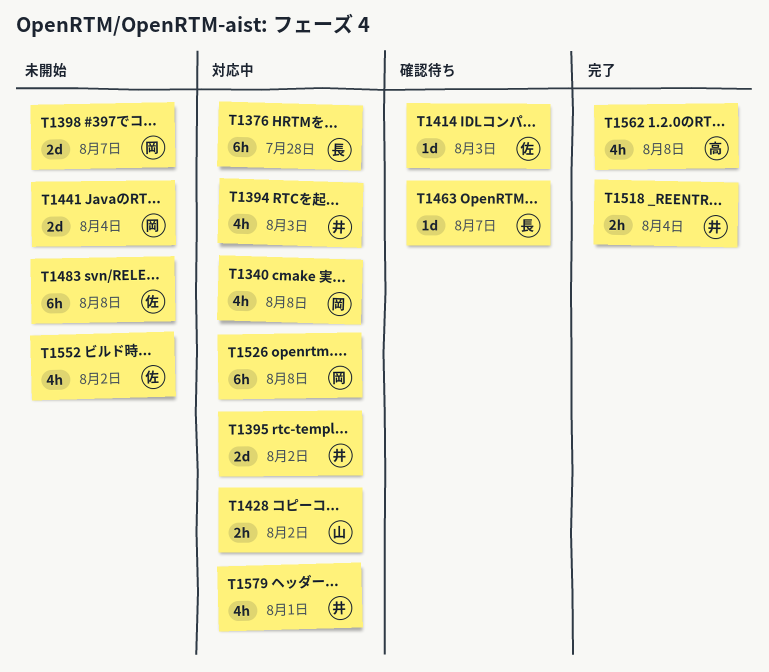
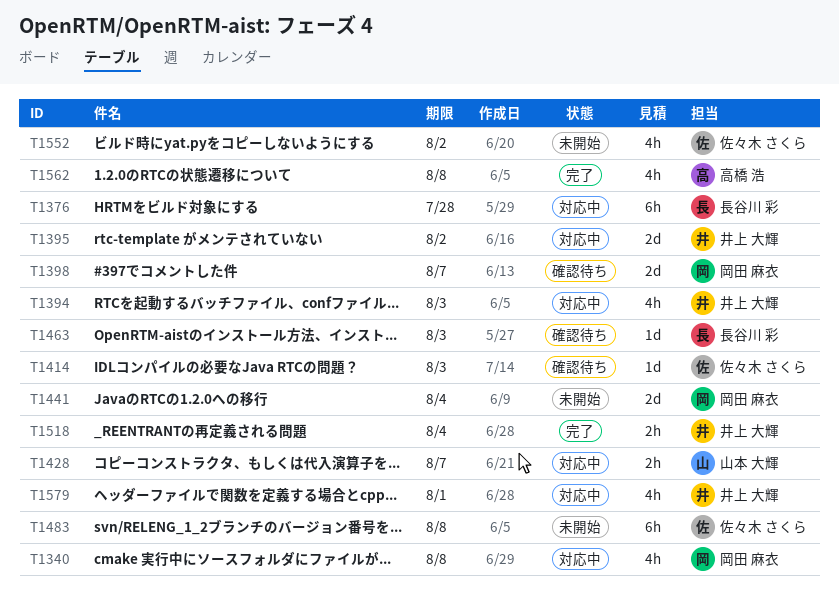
T1398, status: 未開始 -> 確認待ち
T1428, due: Aug 2 -> Aug 7
T1463, due: Aug 7 -> Aug 3
T1526: present -> none

